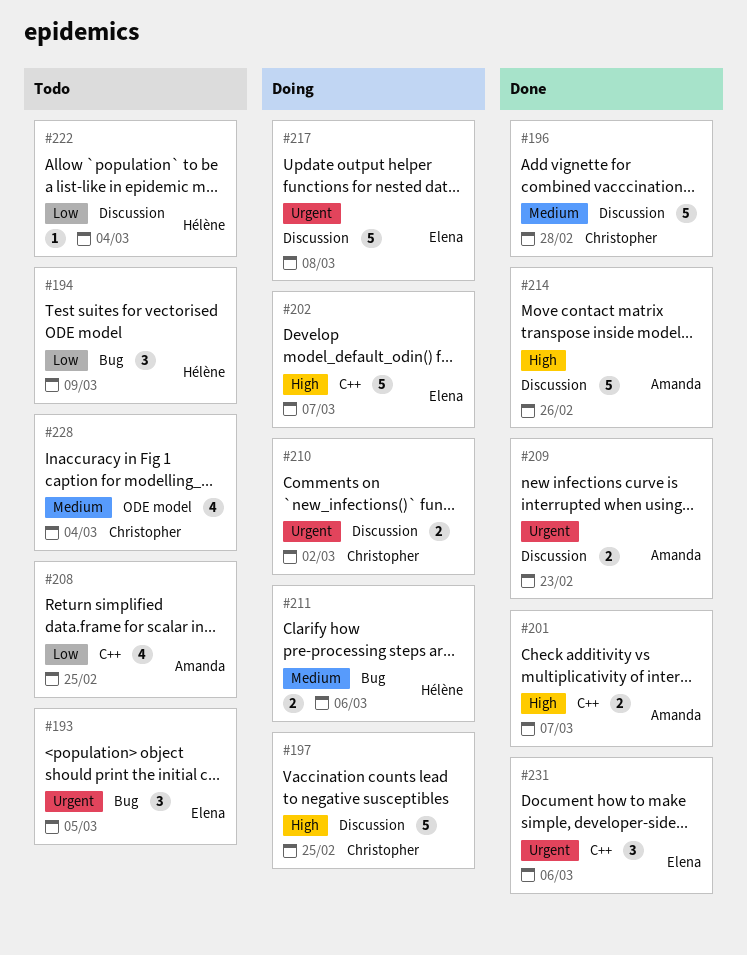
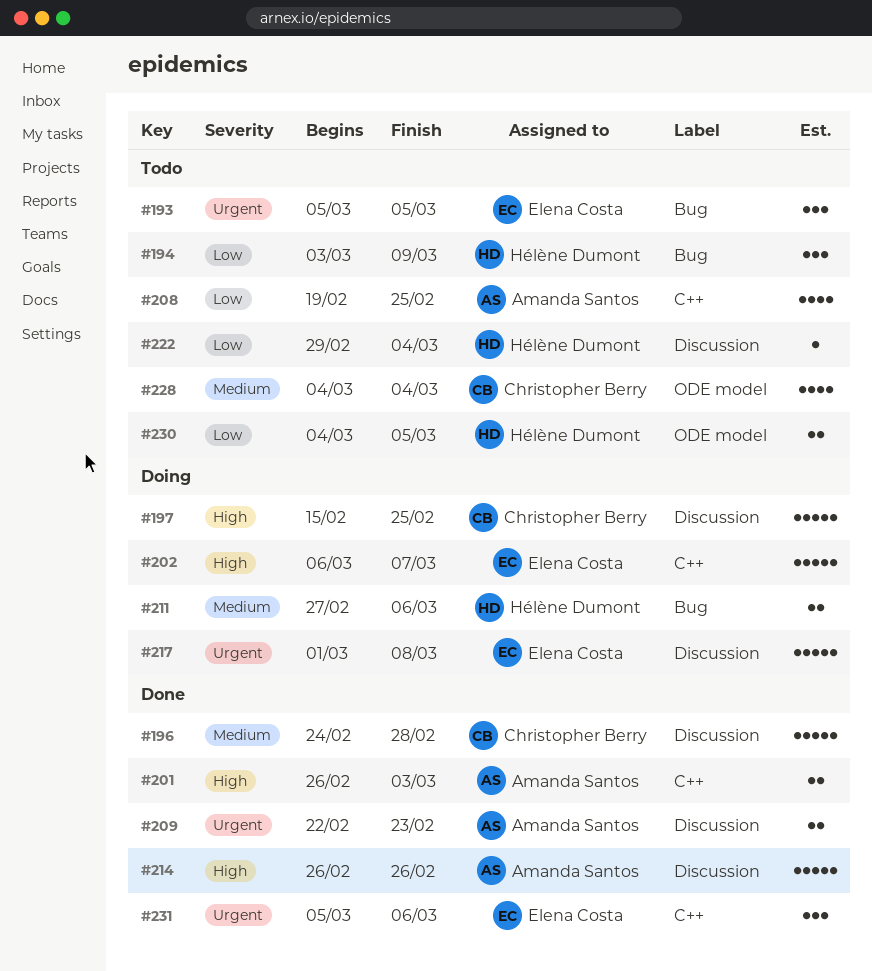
#201, due: Mar 7 -> Mar 3
#210: present -> none
#230: none -> present

